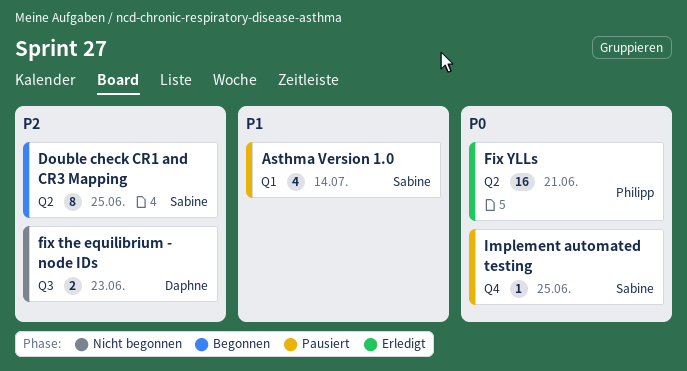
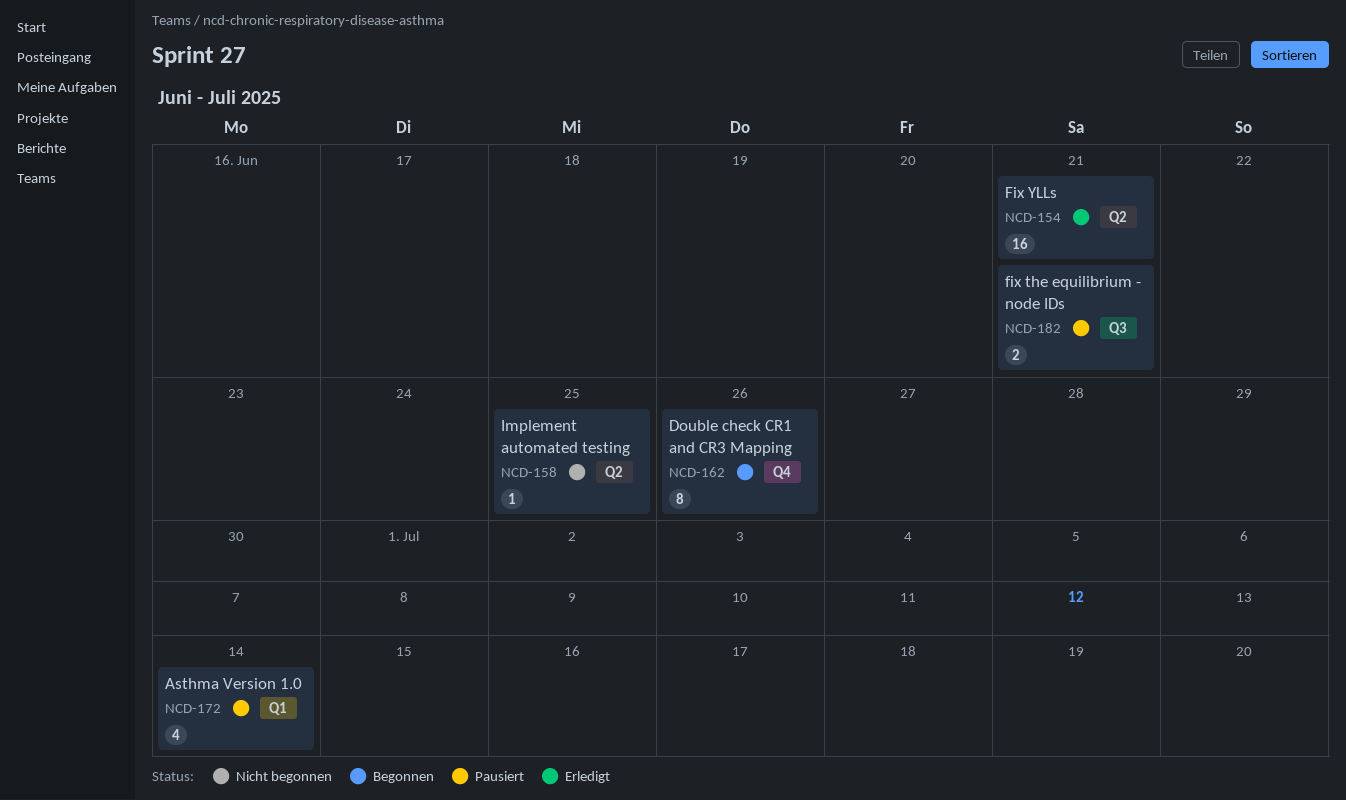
Double check CR1 and CR3 Mapping, label: Q2 -> Q4
Double check CR1 and CR3 Mapping, due: Jun 25 -> Jun 26
fix the equilibrium - node IDs, status: Nicht begonnen -> Pausiert
fix the equilibrium - node IDs, due: Jun 23 -> Jun 21
Implement automated testing, status: Pausiert -> Nicht begonnen
Implement automated testing, label: Q4 -> Q2

